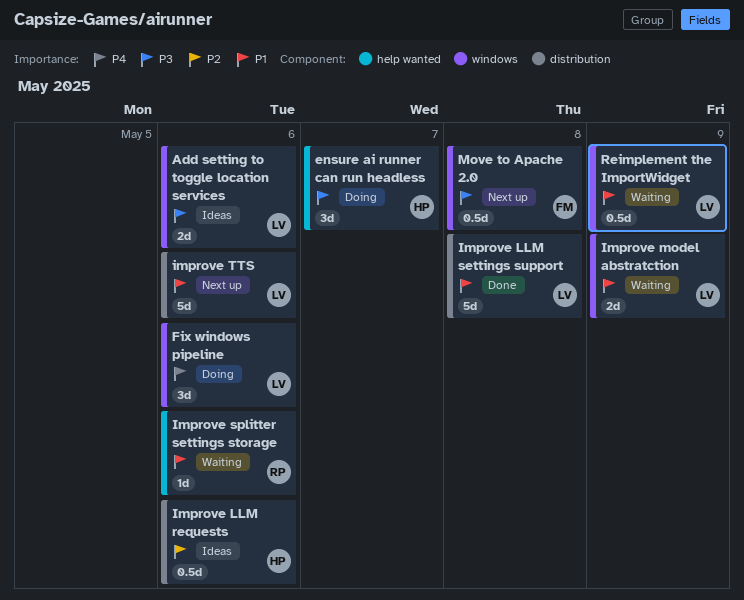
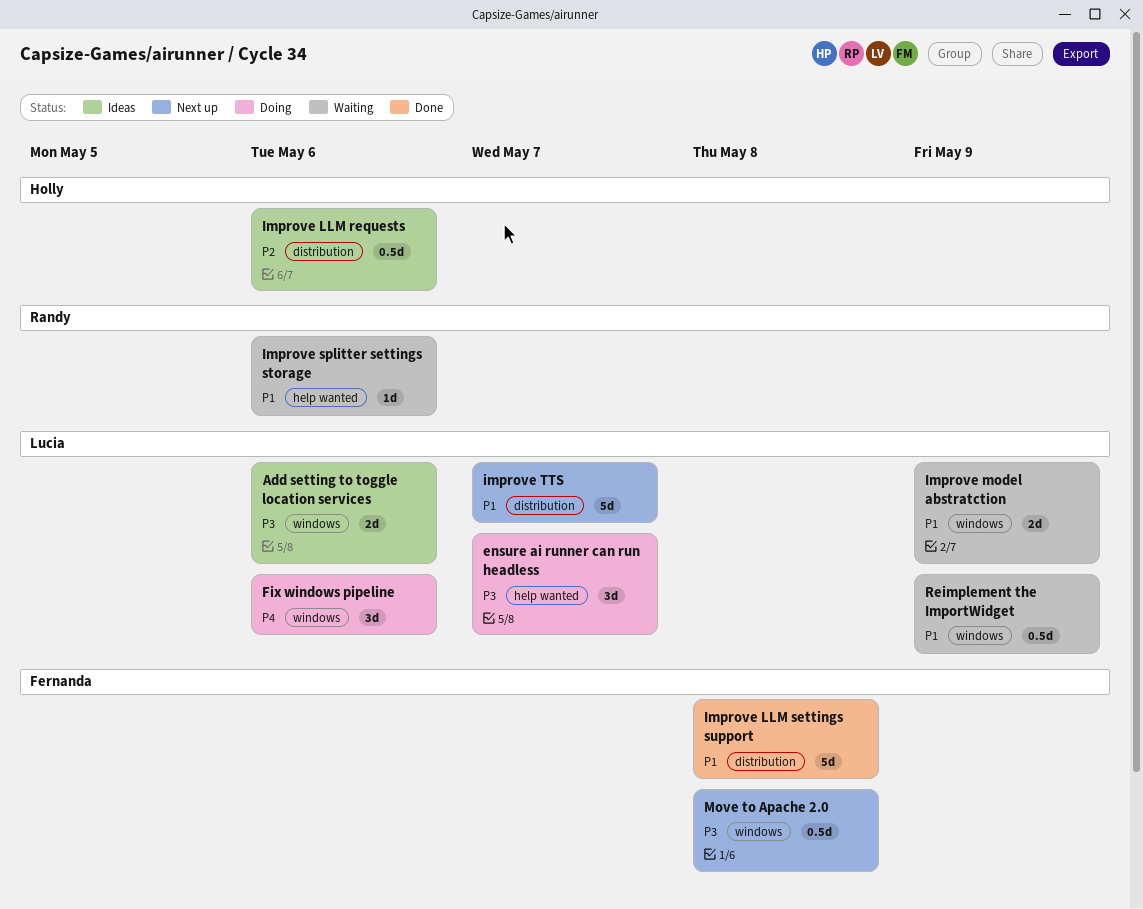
ensure ai runner can run headless, owner: Holly -> Lucia
Improve LLM settings support, owner: Lucia -> Fernanda
improve TTS, due: May 6 -> May 7

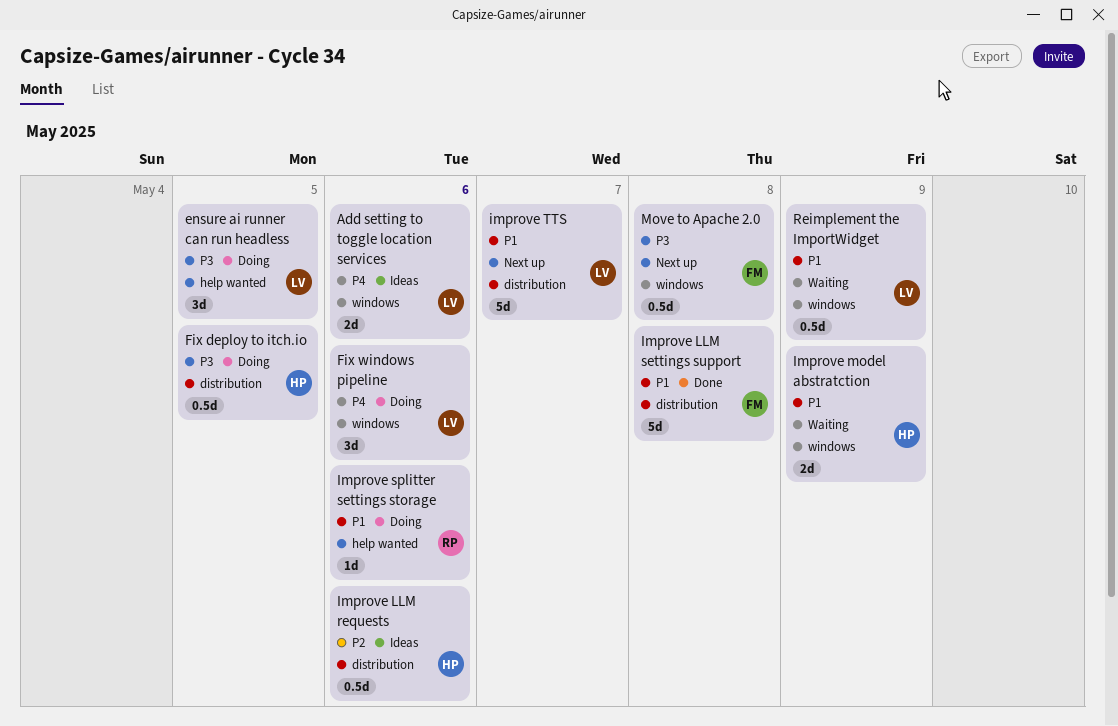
Add setting to toggle location services, priority: P3 -> P4
ensure ai runner can run headless, due: May 7 -> May 5
Fix deploy to itch.io: none -> present
Improve model abstratction, owner: Lucia -> Holly
Improve splitter settings storage, status: Waiting -> Doing

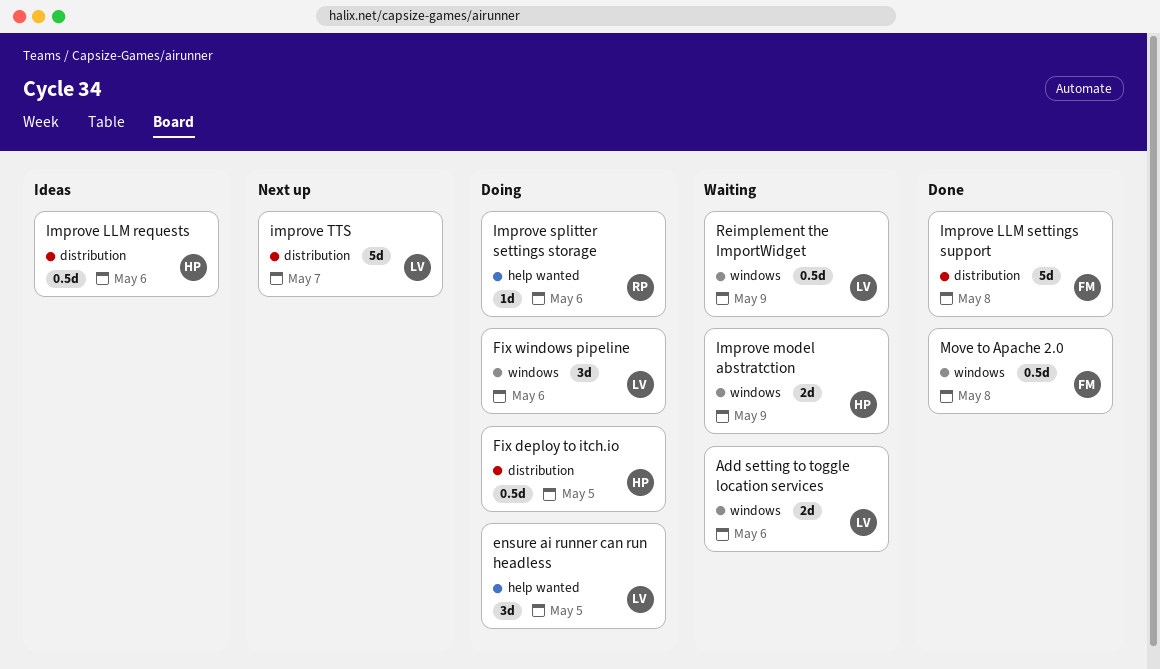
Add setting to toggle location services, status: Ideas -> Waiting
Move to Apache 2.0, status: Next up -> Done

